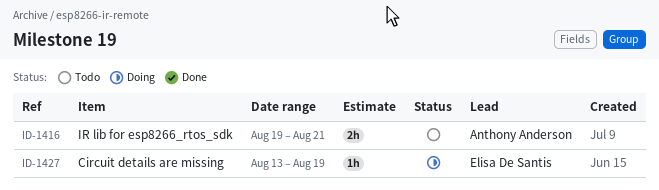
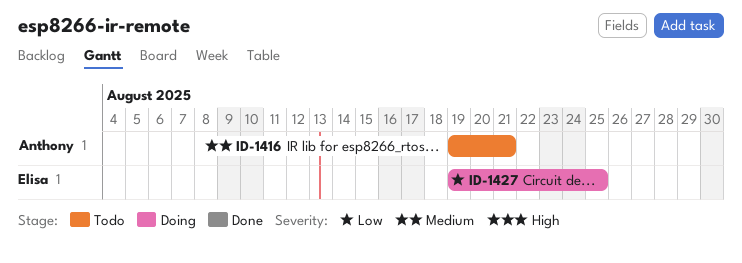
ID-1427, start: Aug 13 -> Aug 19
ID-1427, due: Aug 19 -> Aug 25

